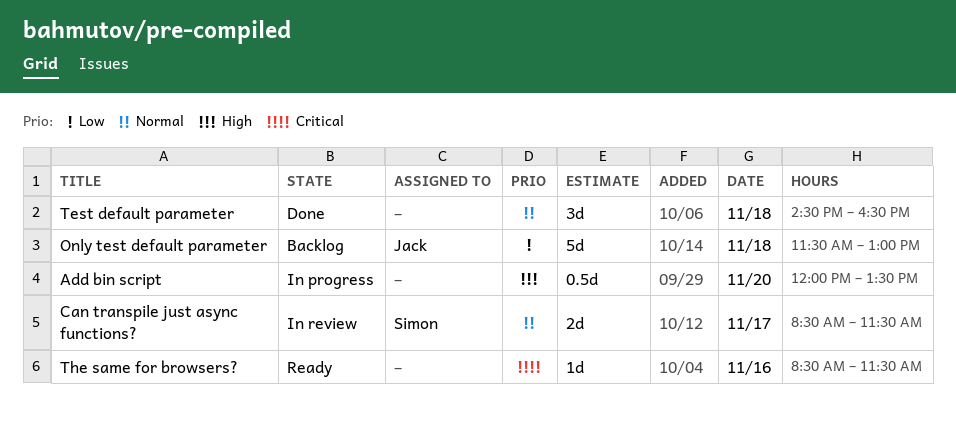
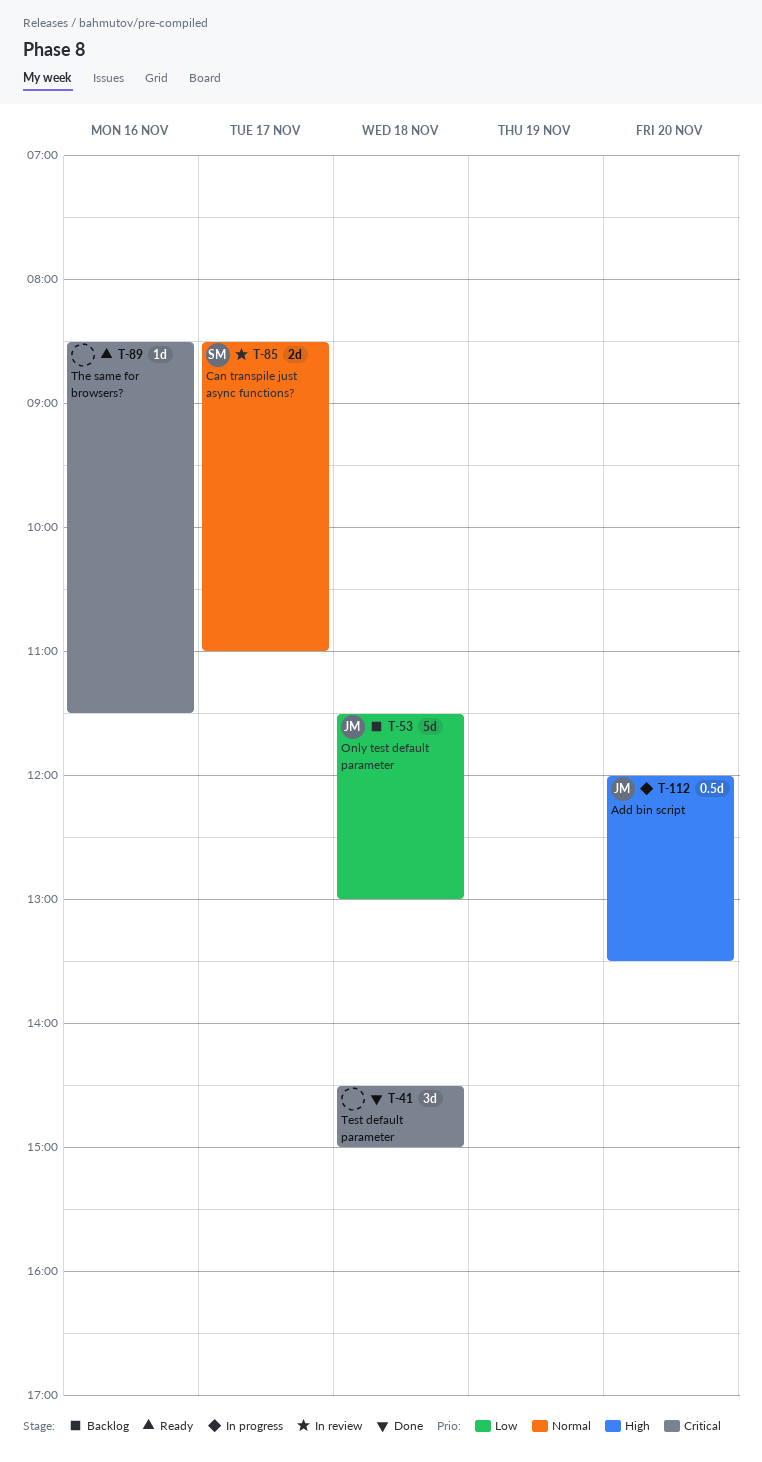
Add bin script, owner: none -> Jack
Can transpile just async functions?, ends: 11:30 -> 11:00
Test default parameter, priority: Normal -> Critical
Test default parameter, ends: 16:30 -> 15:00

